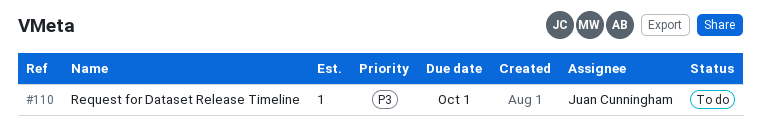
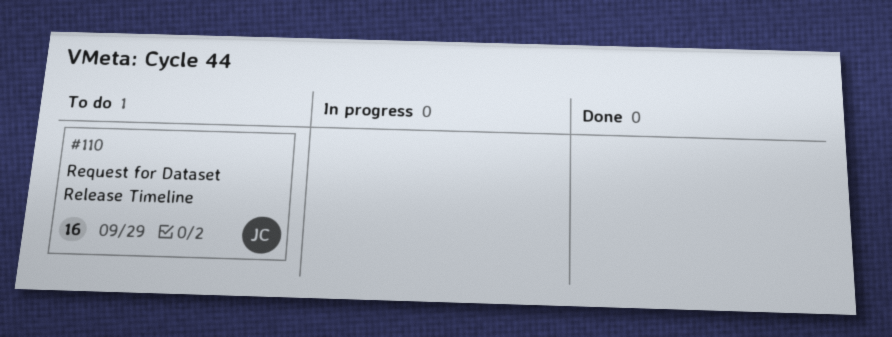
#110, estimate: 1 -> 16
#110, due: Oct 1 -> Sep 29

